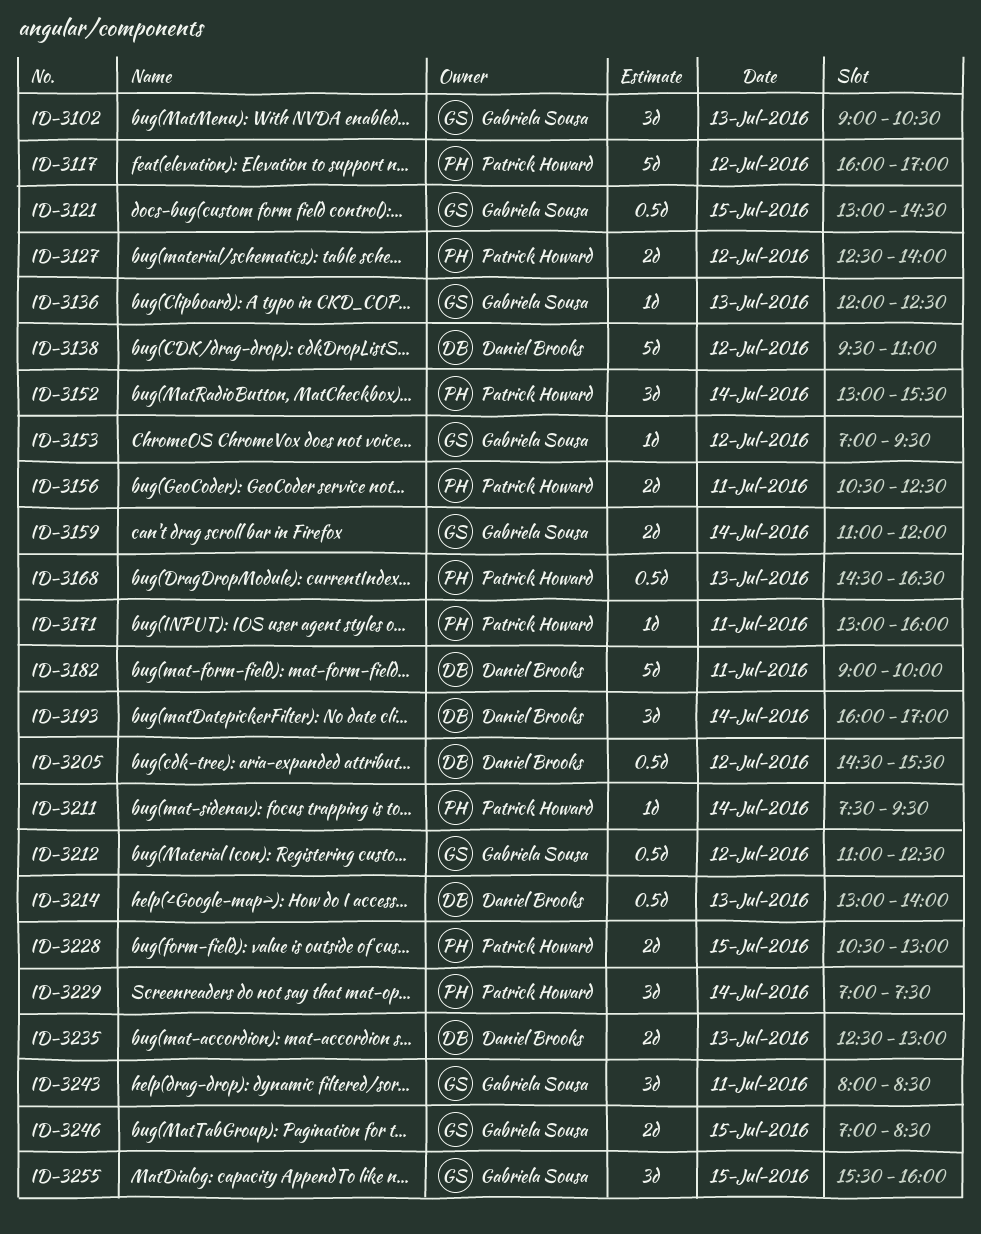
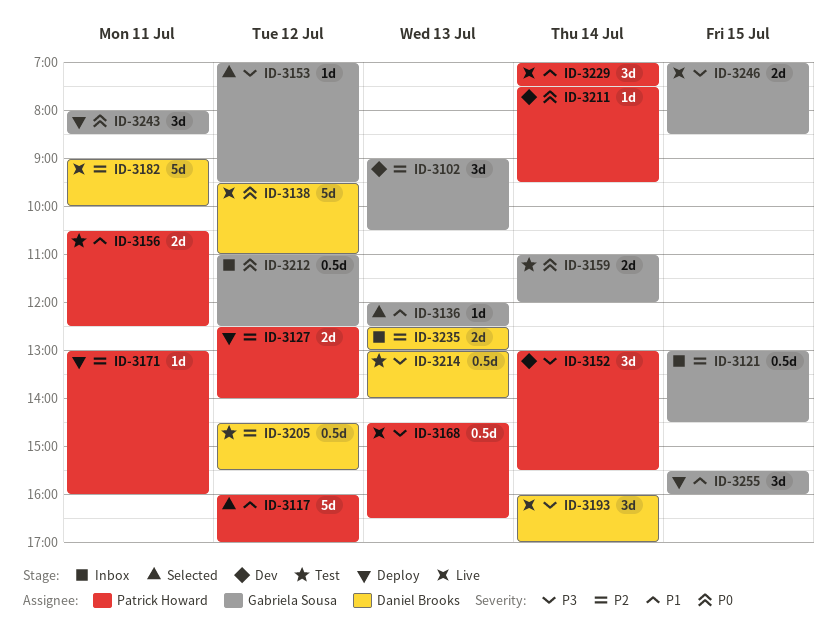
ID-3228: present -> none

